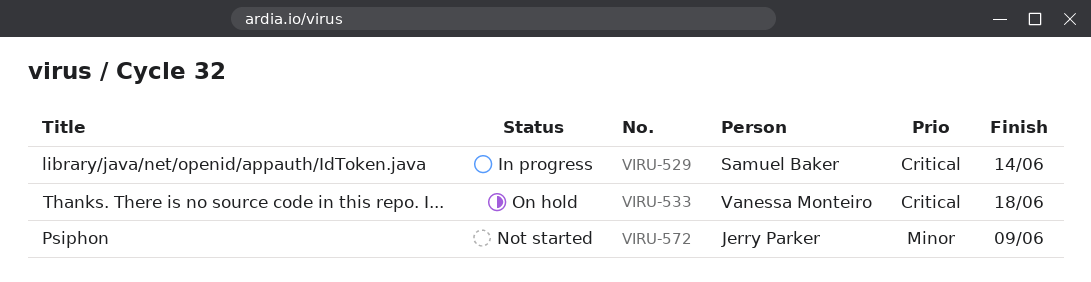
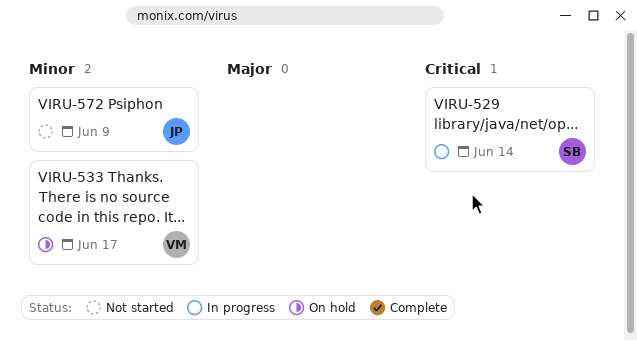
VIRU-533, priority: Critical -> Minor
VIRU-533, due: Jun 18 -> Jun 17

